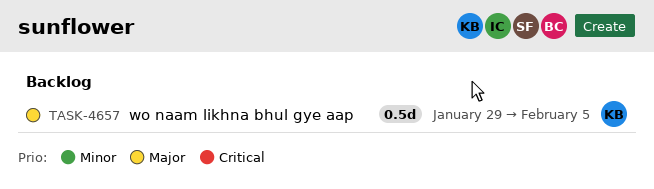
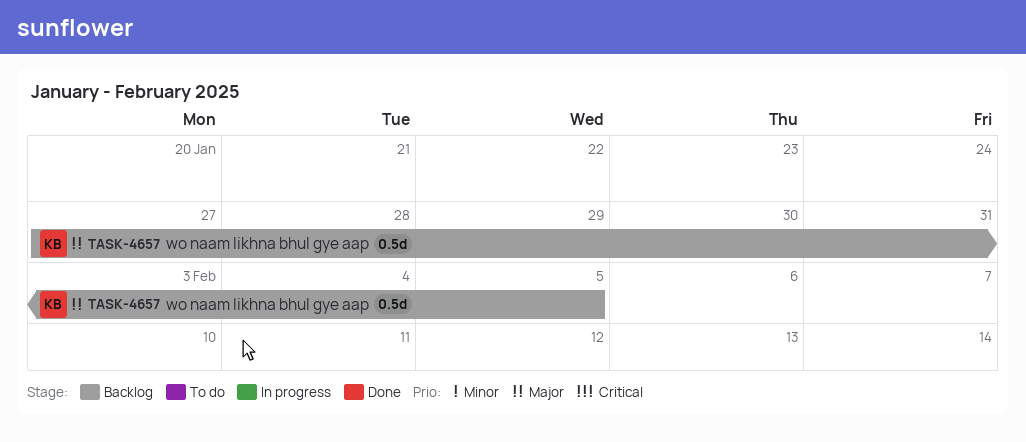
TASK-4657, start: Jan 29 -> Jan 27

